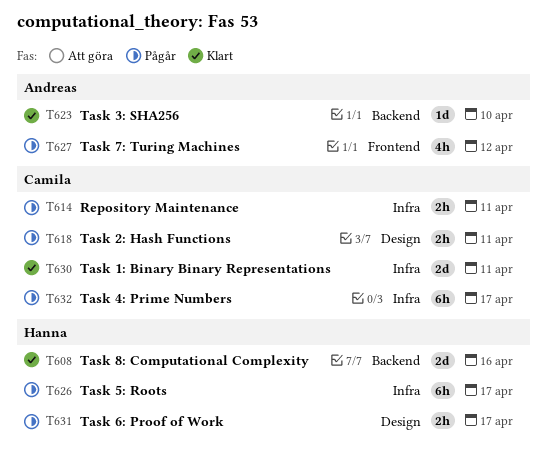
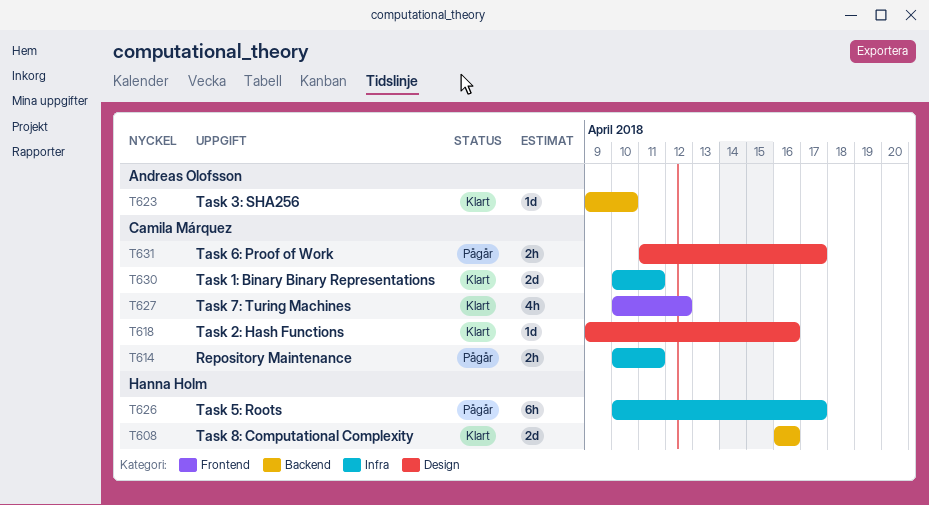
T618, status: Pågår -> Klart
T618, estimate: 2h -> 1d
T618, due: Apr 11 -> Apr 16
T627, status: Pågår -> Klart
T627, owner: Andreas Olofsson -> Camila Márquez
T631, owner: Hanna Holm -> Camila Márquez
T632: present -> none

